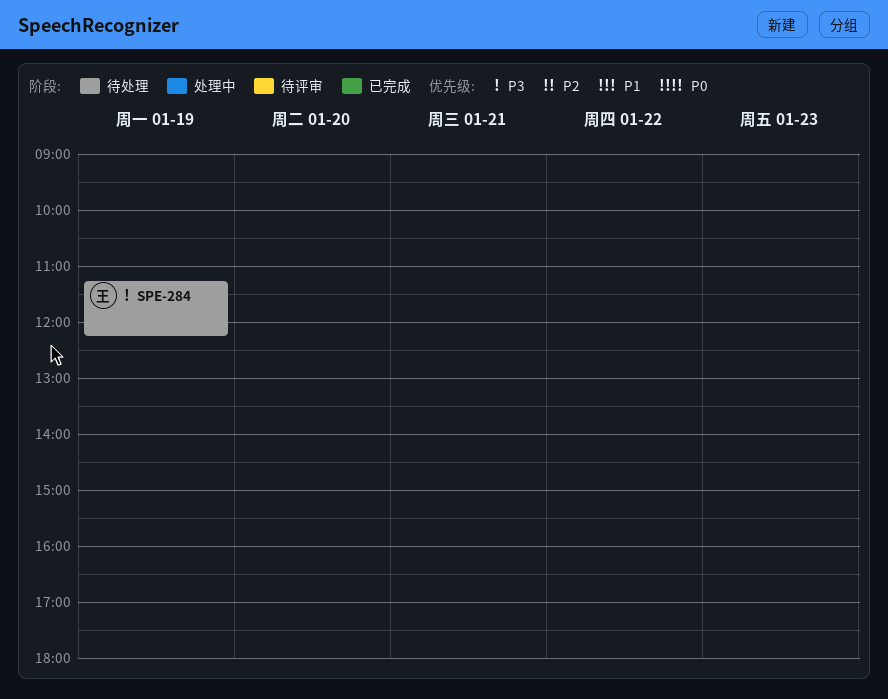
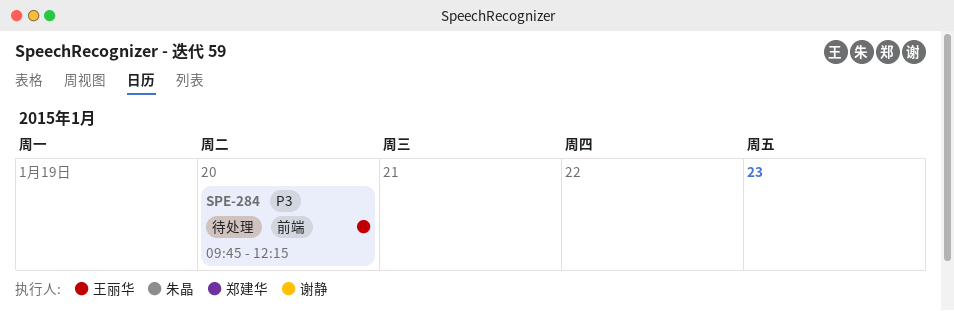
SPE-284, day: Jan 19 -> Jan 20
SPE-284, begins: 11:15 -> 09:45

